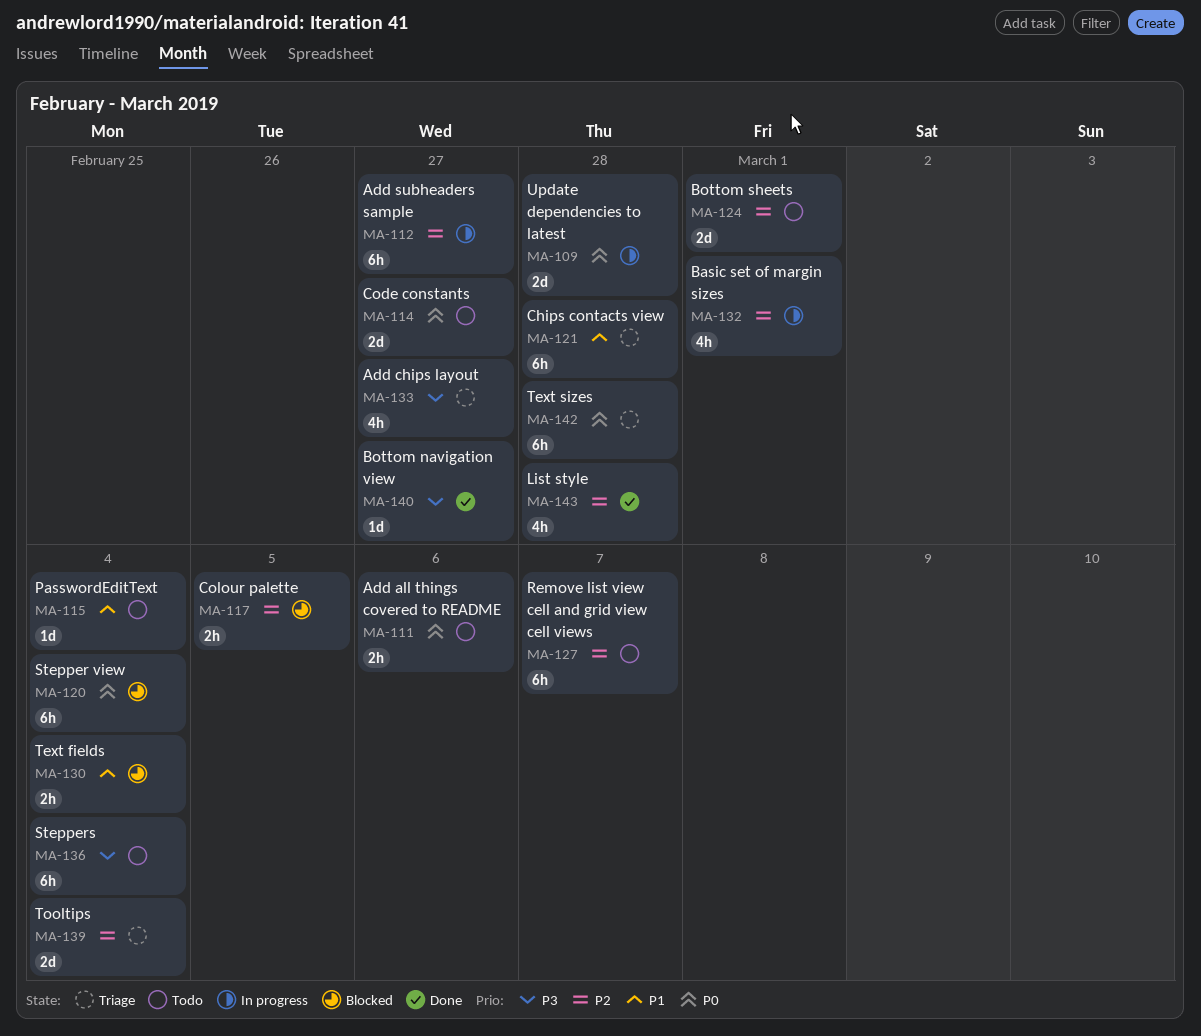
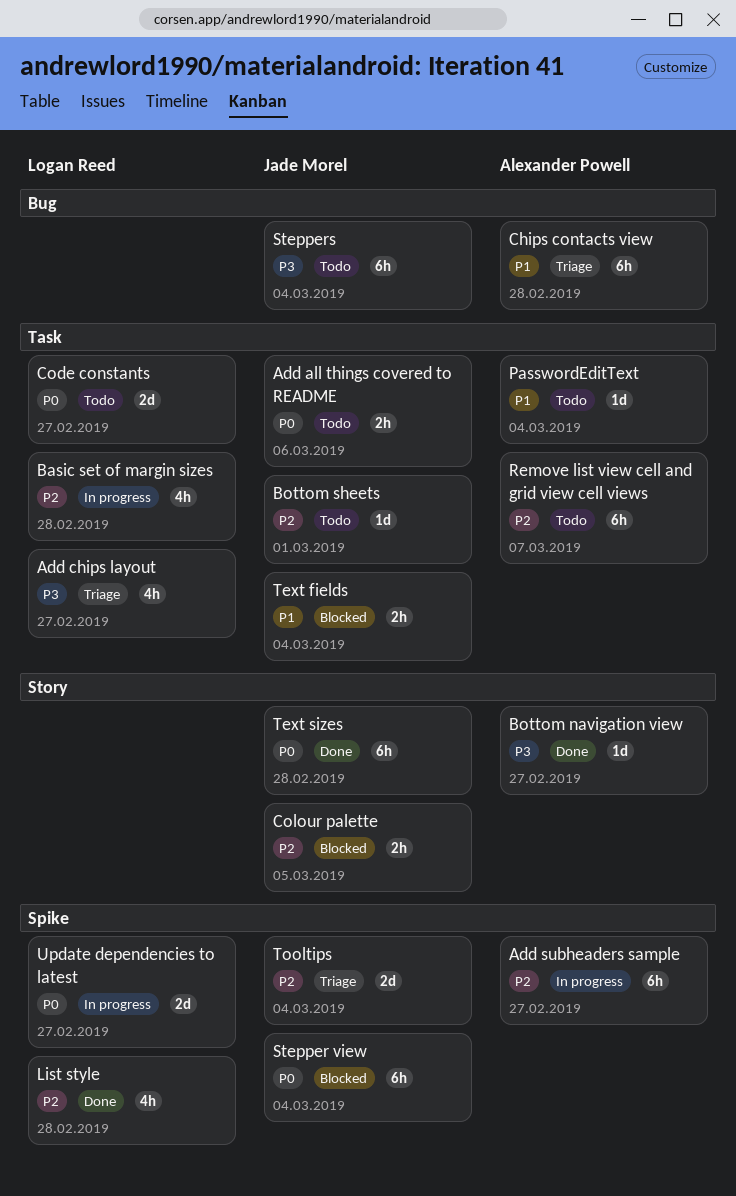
Basic set of margin sizes, due: Mar 1 -> Feb 28
Bottom sheets, estimate: 2d -> 1d
Text sizes, status: Triage -> Done
Update dependencies to latest, due: Feb 28 -> Feb 27

